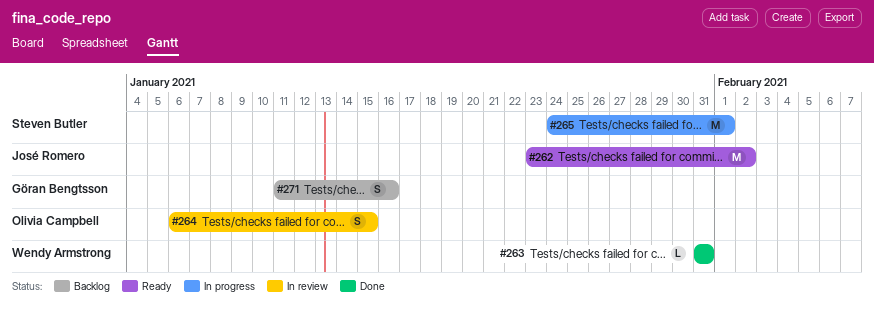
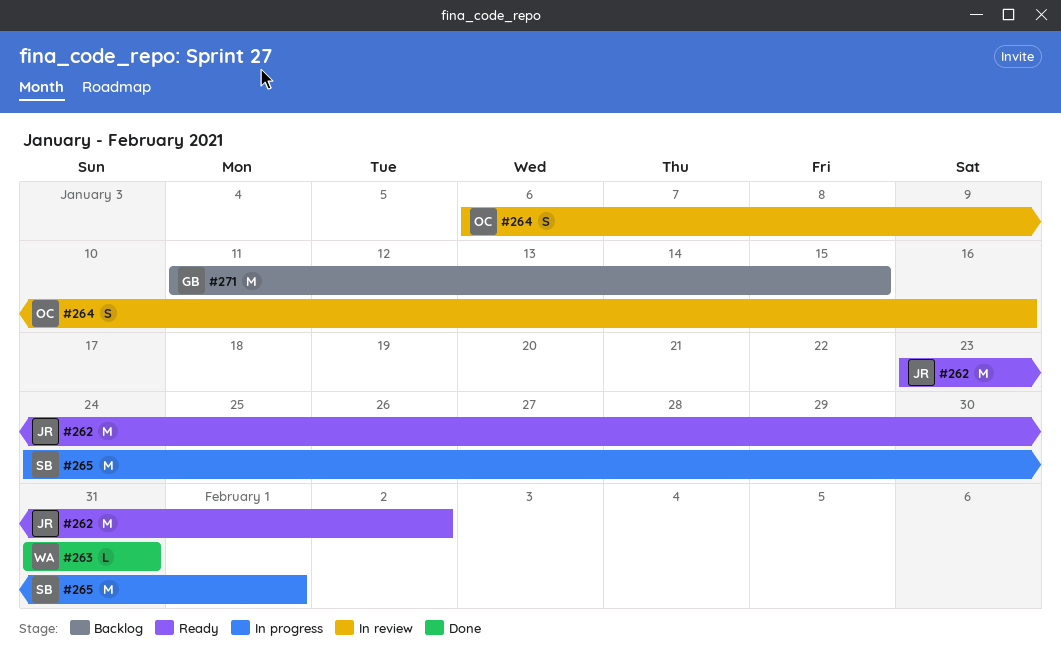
#264, due: Jan 15 -> Jan 16
#271, estimate: S -> M
#271, due: Jan 16 -> Jan 15

